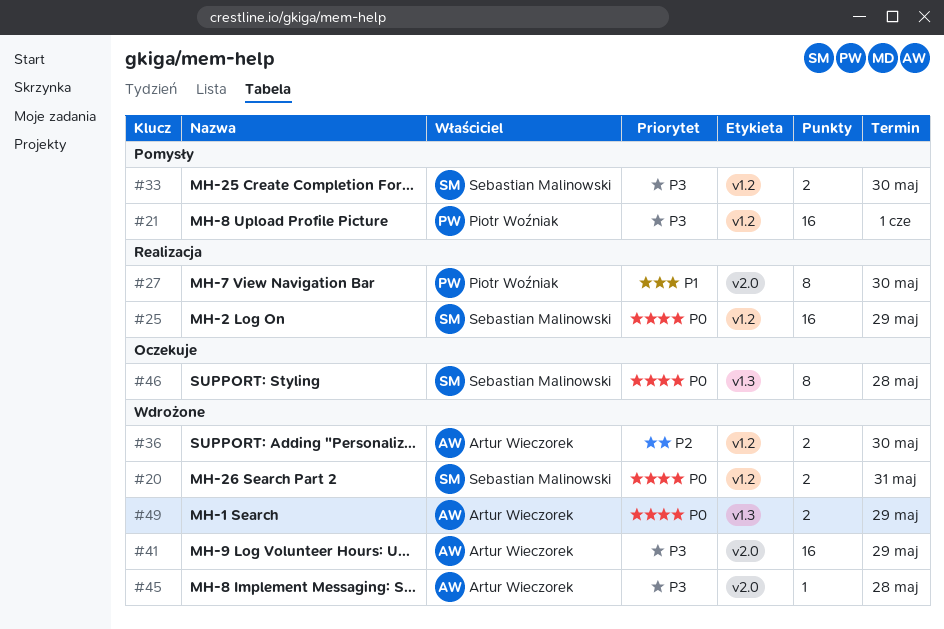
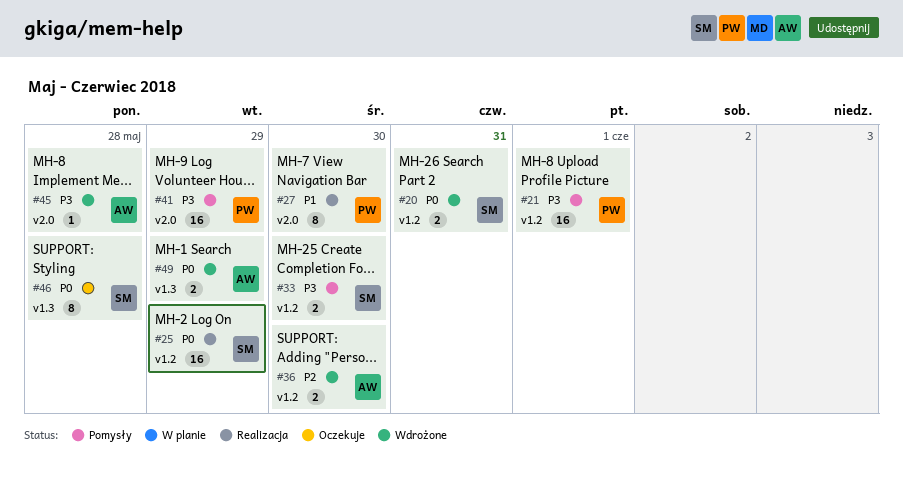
#41, status: Wdrożone -> Pomysły
#41, owner: Artur Wieczorek -> Piotr Woźniak

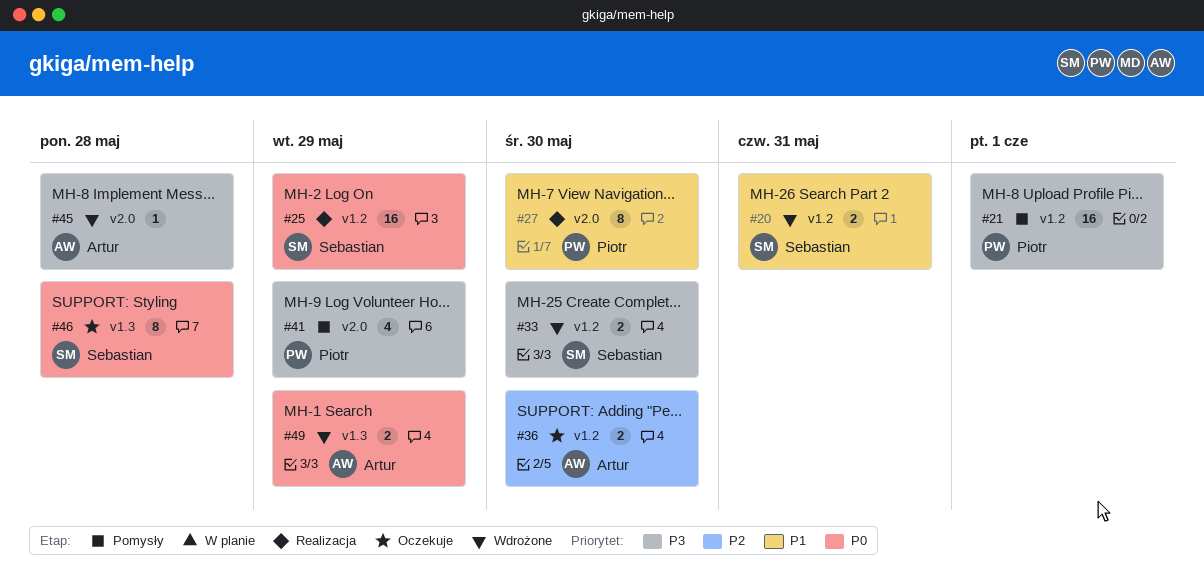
#20, priority: P0 -> P1
#33, status: Pomysły -> Wdrożone
#36, status: Wdrożone -> Oczekuje
#41, estimate: 16 -> 4

